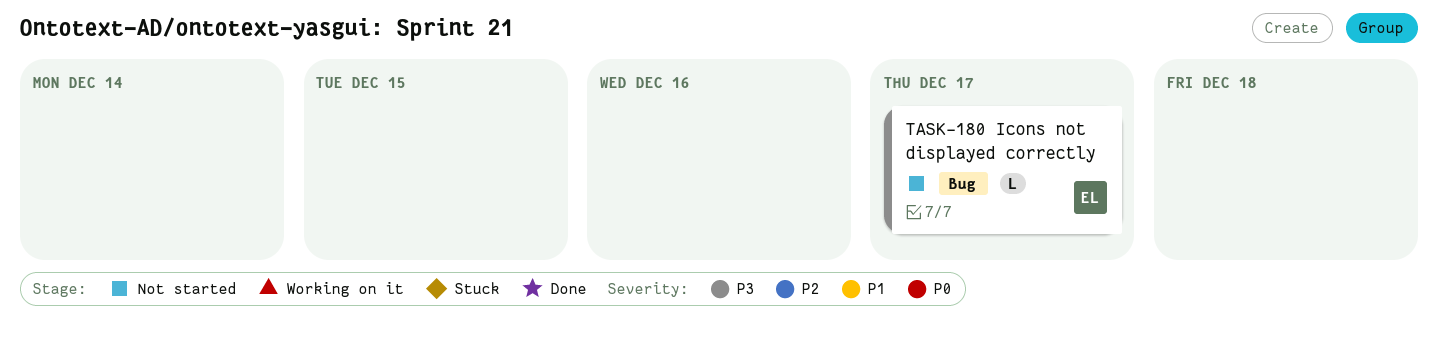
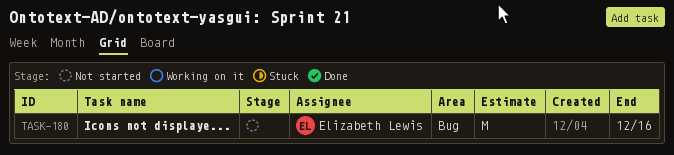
TASK-180, estimate: L -> M
TASK-180, due: Dec 17 -> Dec 16

